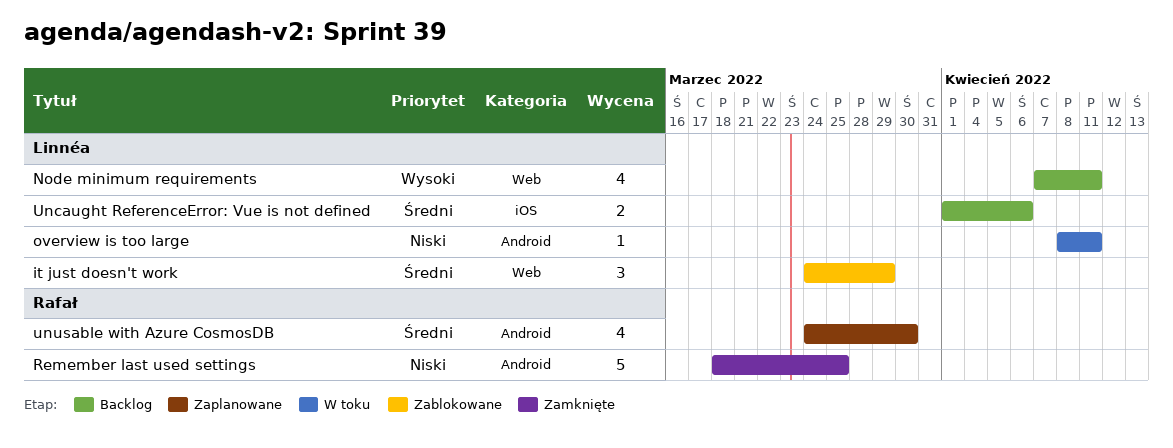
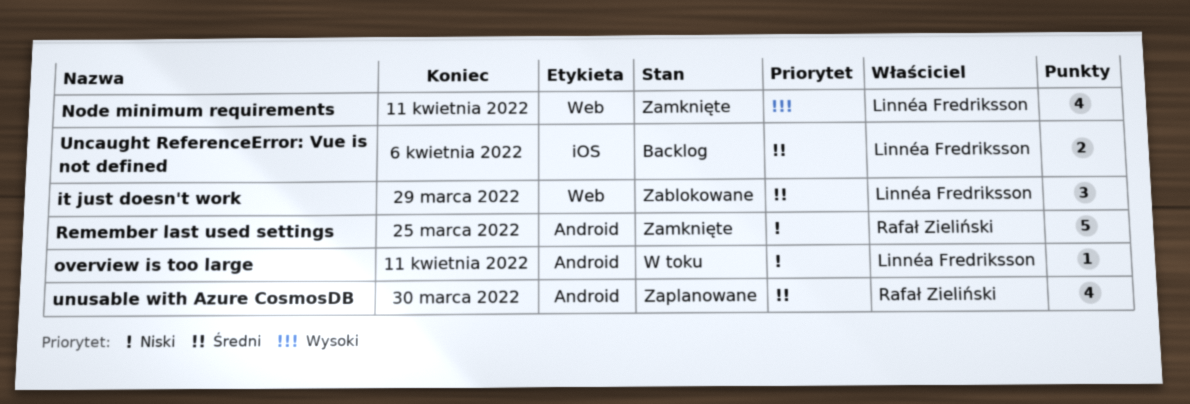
Node minimum requirements, status: Backlog -> Zamknięte

